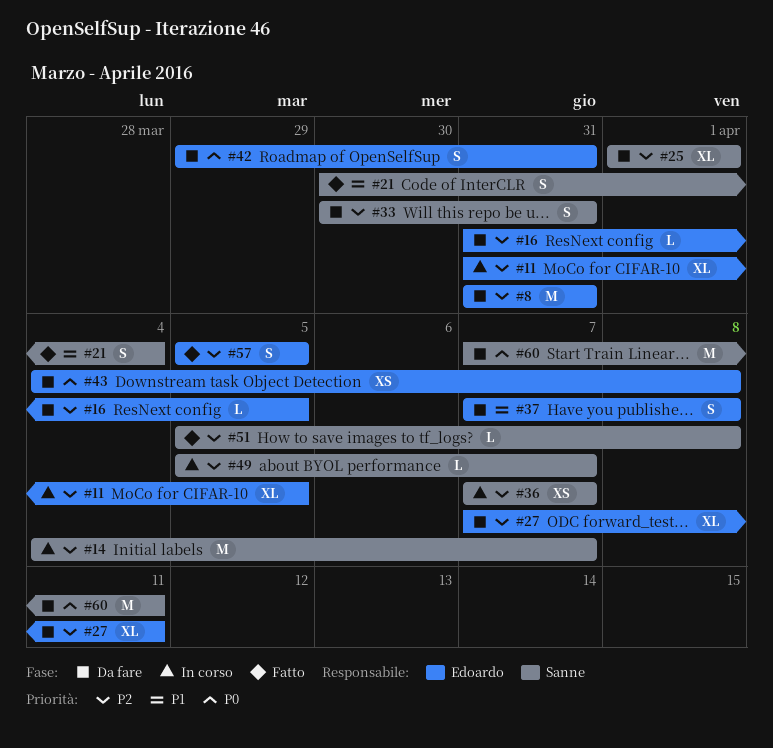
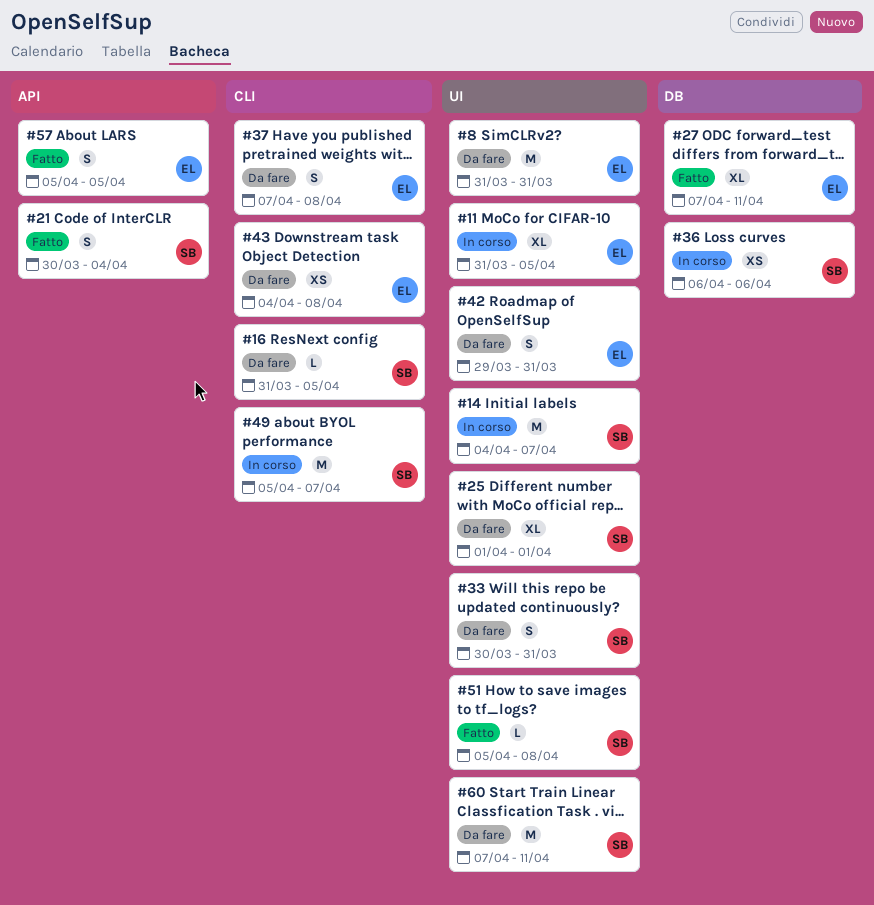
#16, owner: Edoardo -> Sanne
#27, status: Da fare -> Fatto
#36, start: Apr 7 -> Apr 6
#36, due: Apr 7 -> Apr 6
#49, estimate: L -> M

